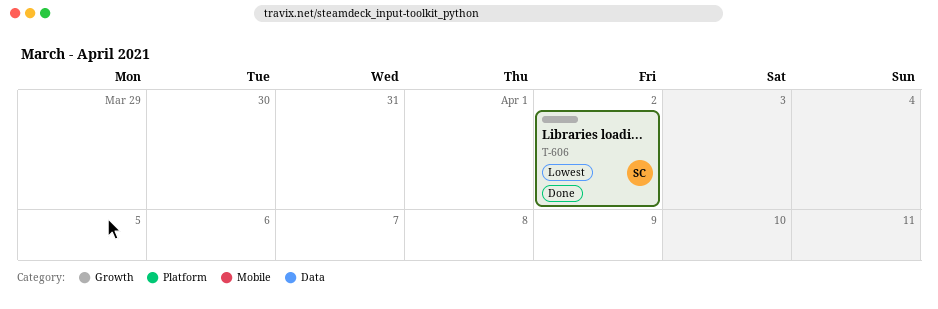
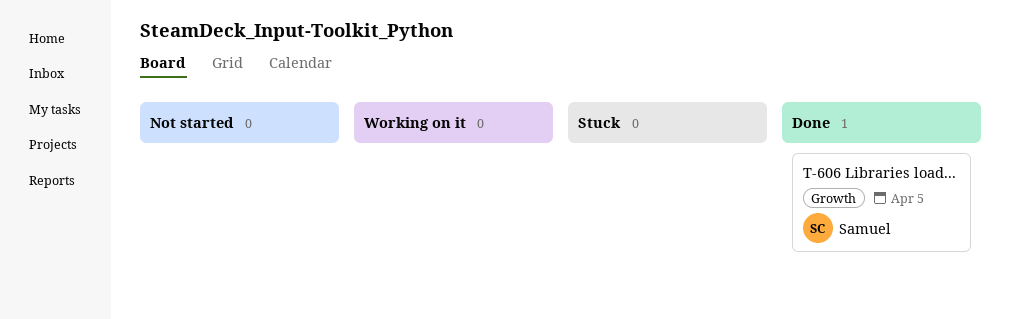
T-606, due: Apr 2 -> Apr 5

